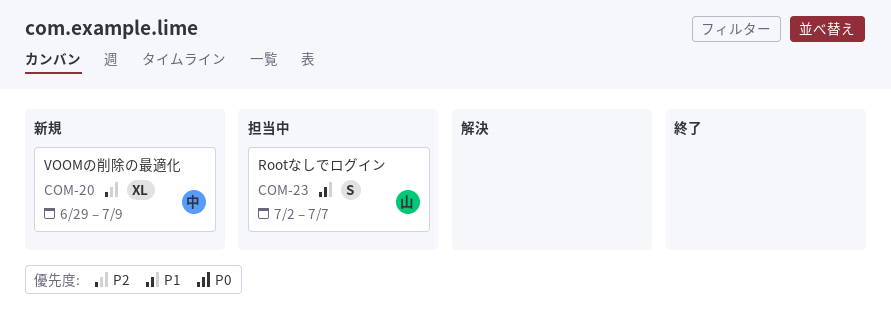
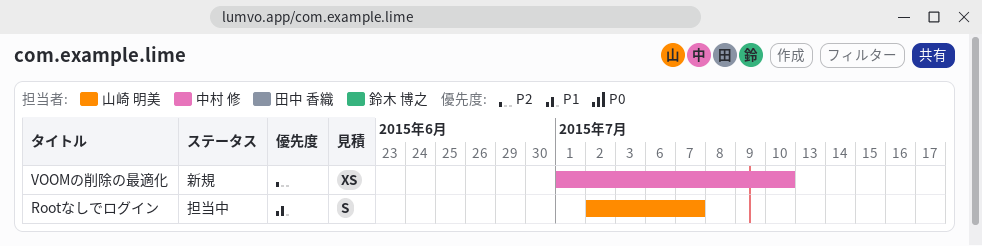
VOOMの削除の最適化, estimate: XL -> XS
VOOMの削除の最適化, start: Jun 29 -> Jul 1
VOOMの削除の最適化, due: Jul 9 -> Jul 10

